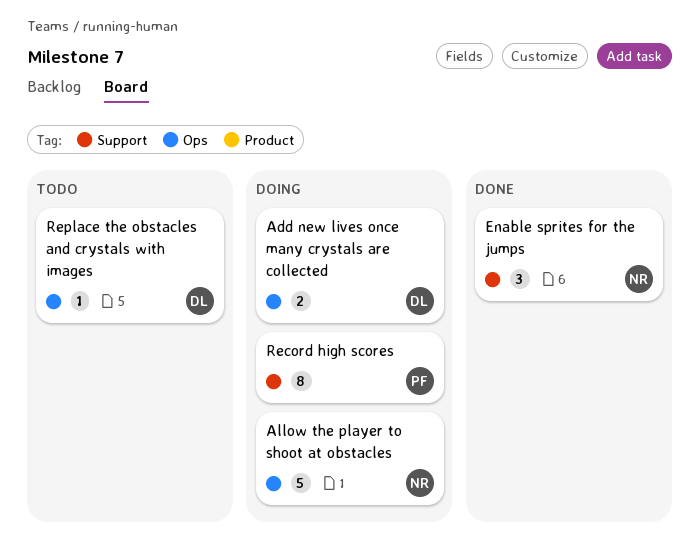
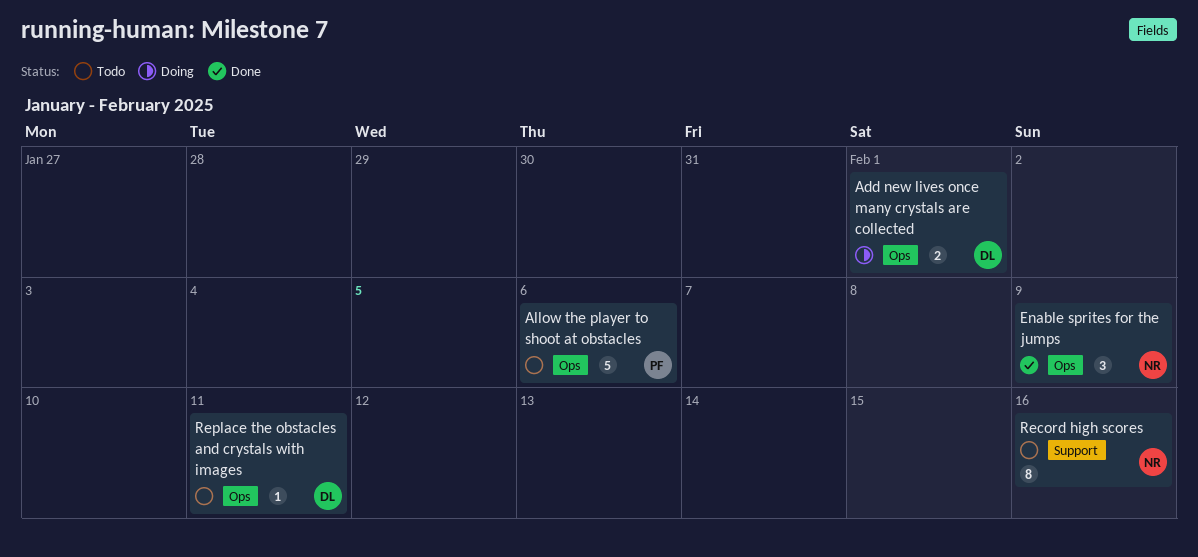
Allow the player to shoot at obstacles, status: Doing -> Todo
Allow the player to shoot at obstacles, owner: NR -> PF
Enable sprites for the jumps, label: Support -> Ops
Record high scores, status: Doing -> Todo
Record high scores, owner: PF -> NR

